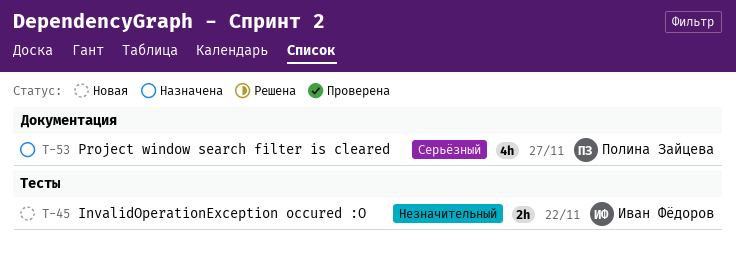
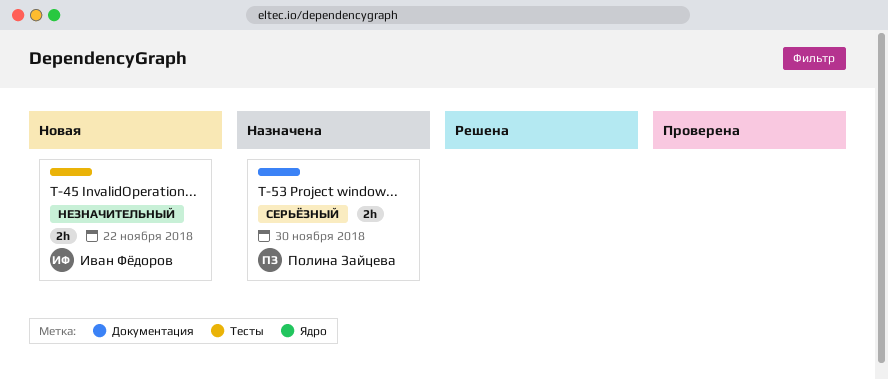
T-53, estimate: 4h -> 2h
T-53, due: Nov 27 -> Nov 30

